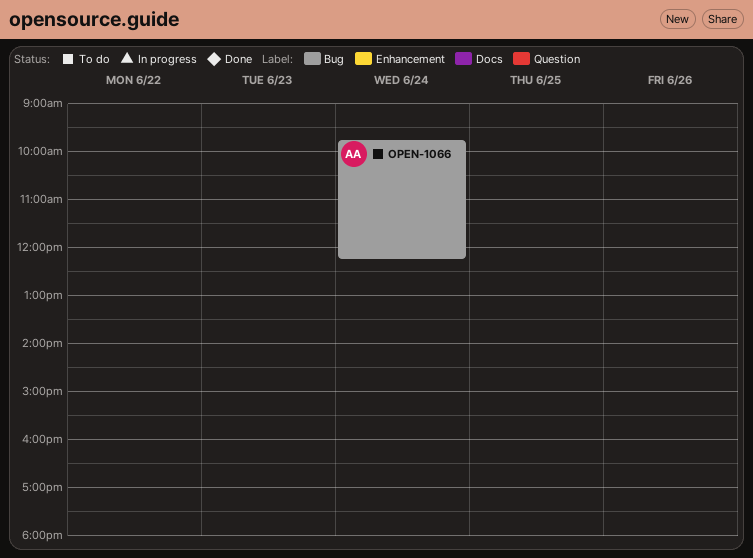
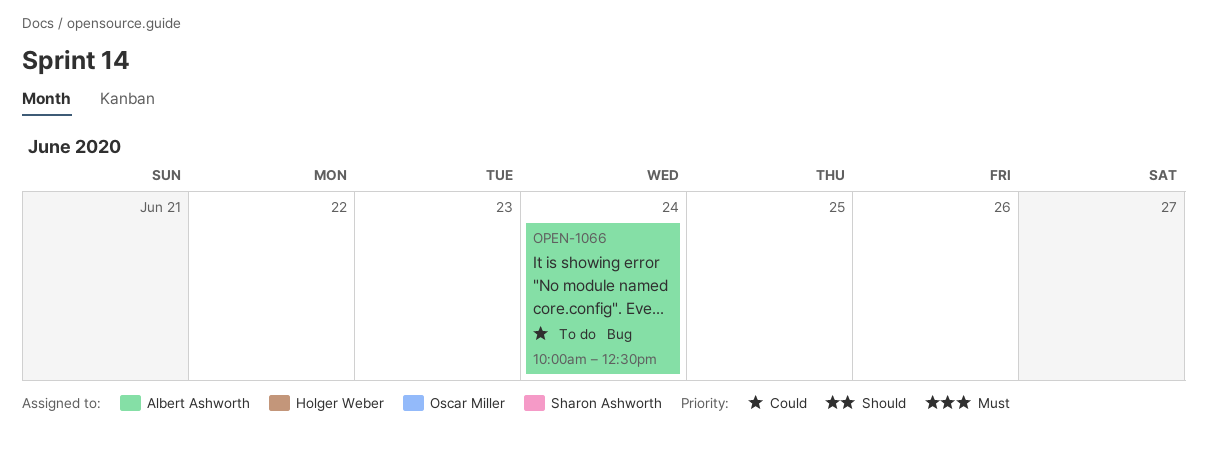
OPEN-1066, begins: 09:45 -> 10:00
OPEN-1066, ends: 12:15 -> 12:30

